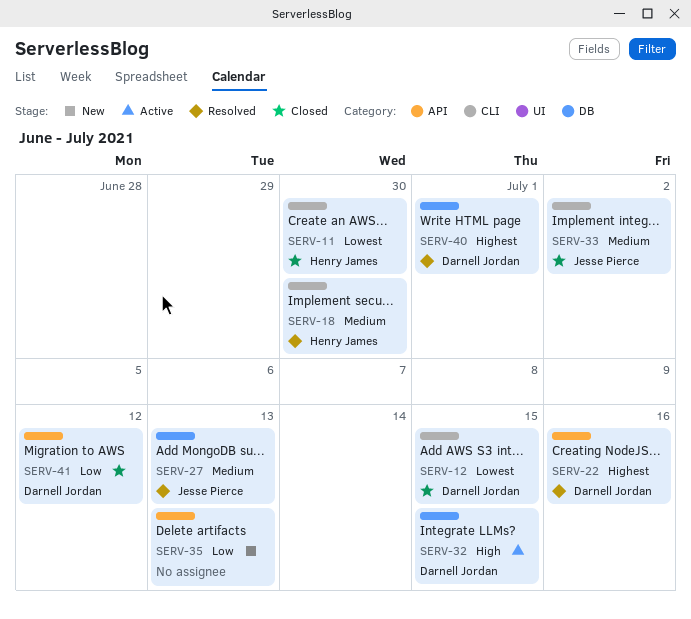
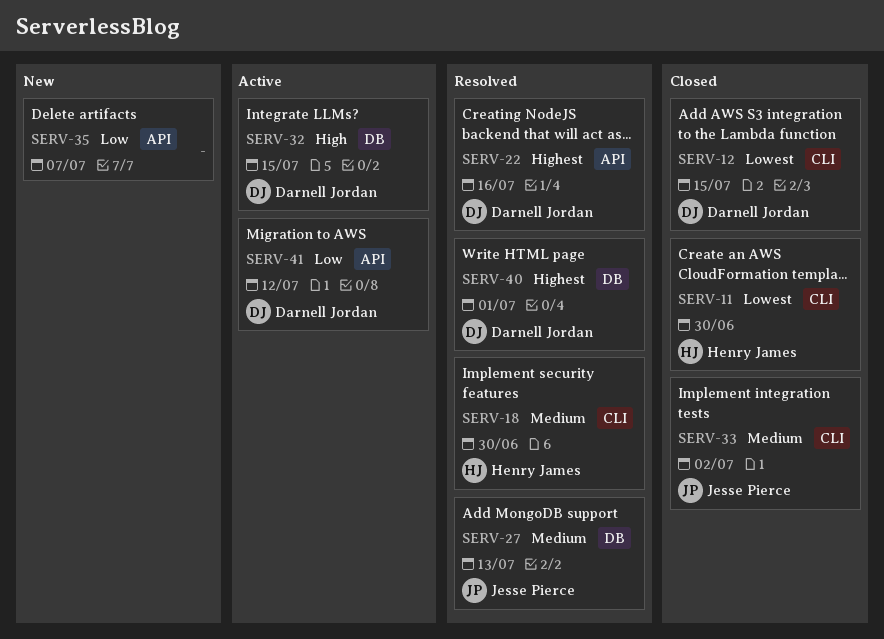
SERV-35, due: Jul 13 -> Jul 7
SERV-41, status: Closed -> Active

